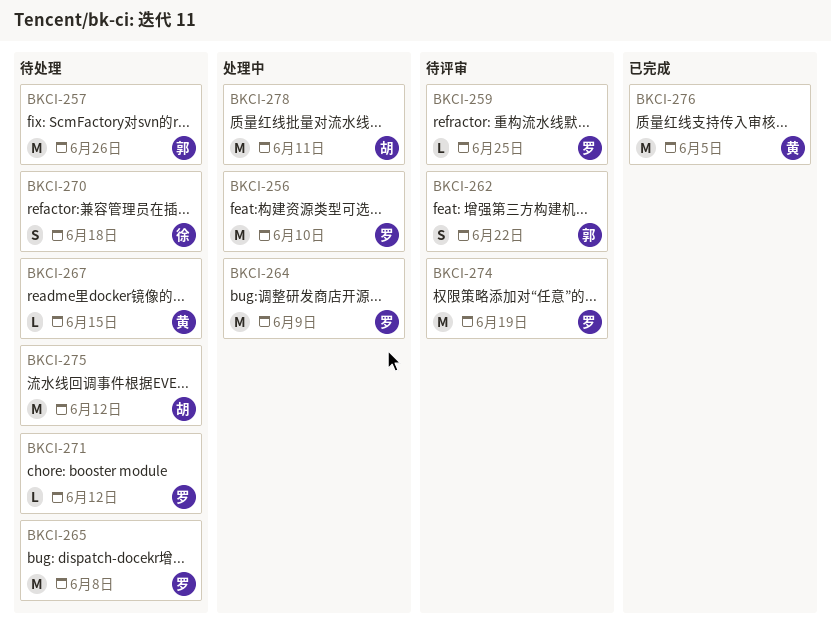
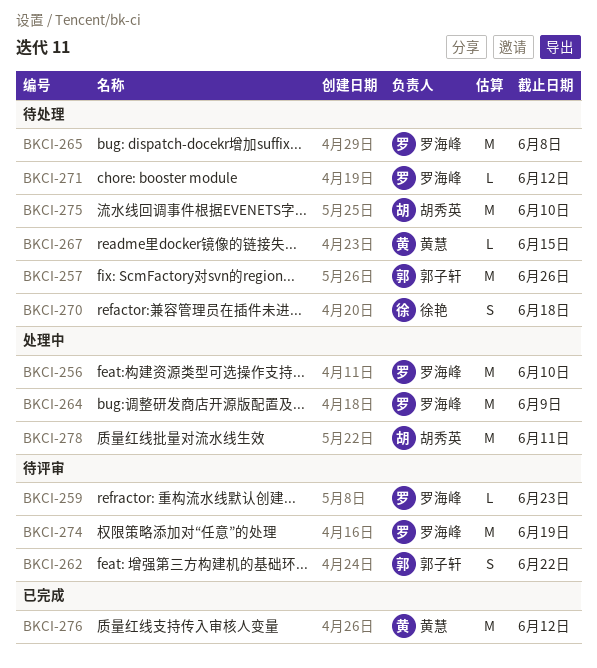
BKCI-259, due: Jun 25 -> Jun 23
BKCI-275, due: Jun 12 -> Jun 10
BKCI-276, due: Jun 5 -> Jun 12

